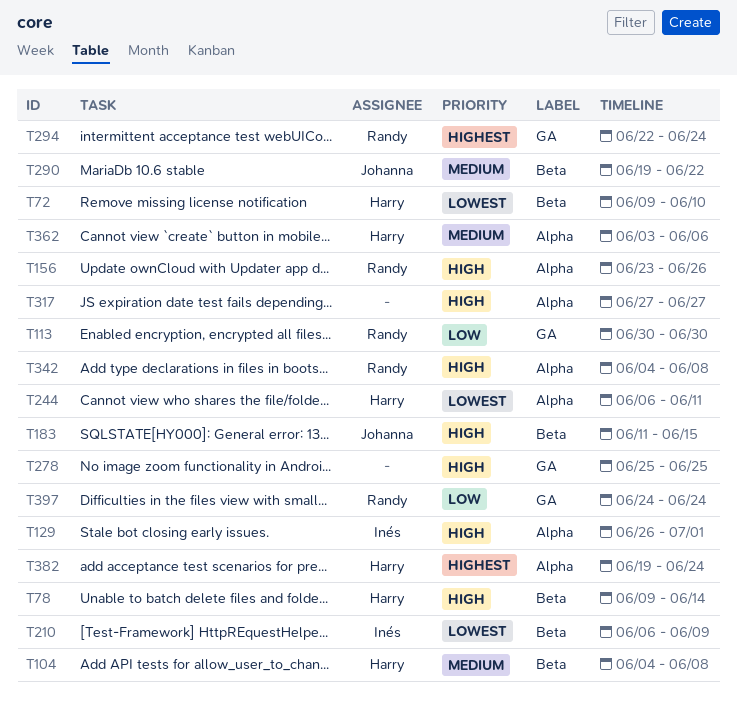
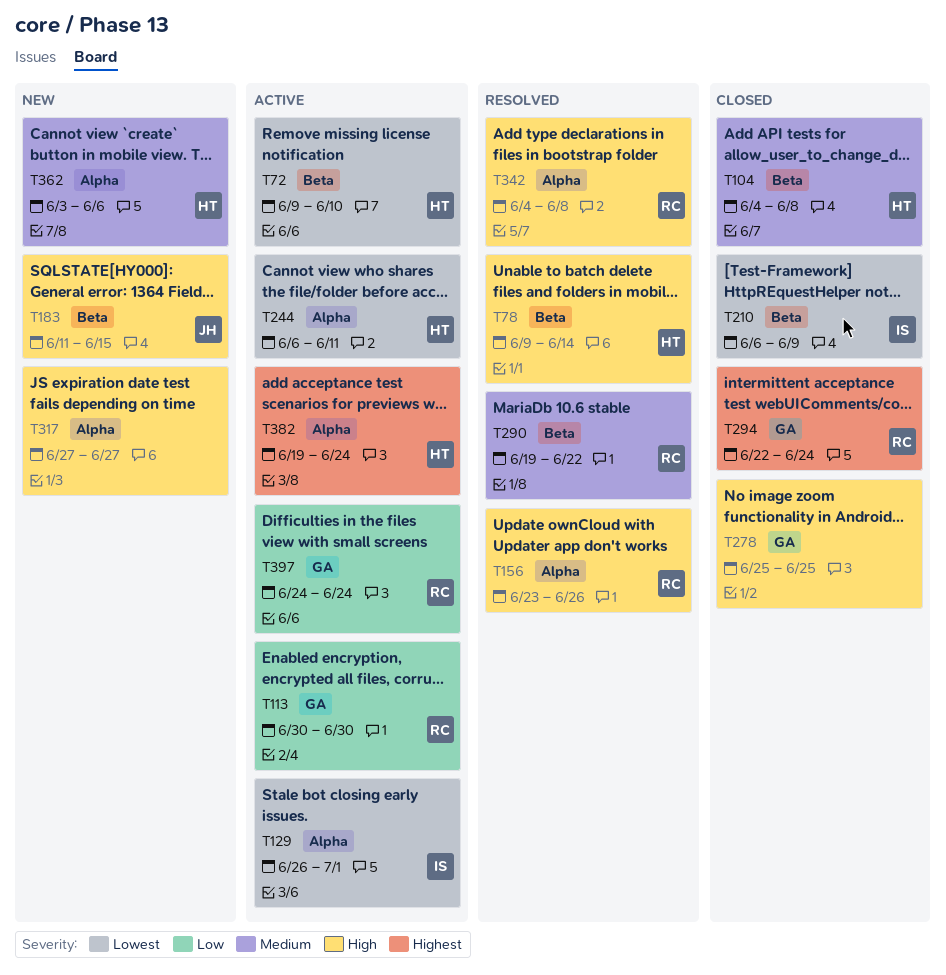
T129, priority: High -> Lowest
T290, owner: Johanna -> Randy

